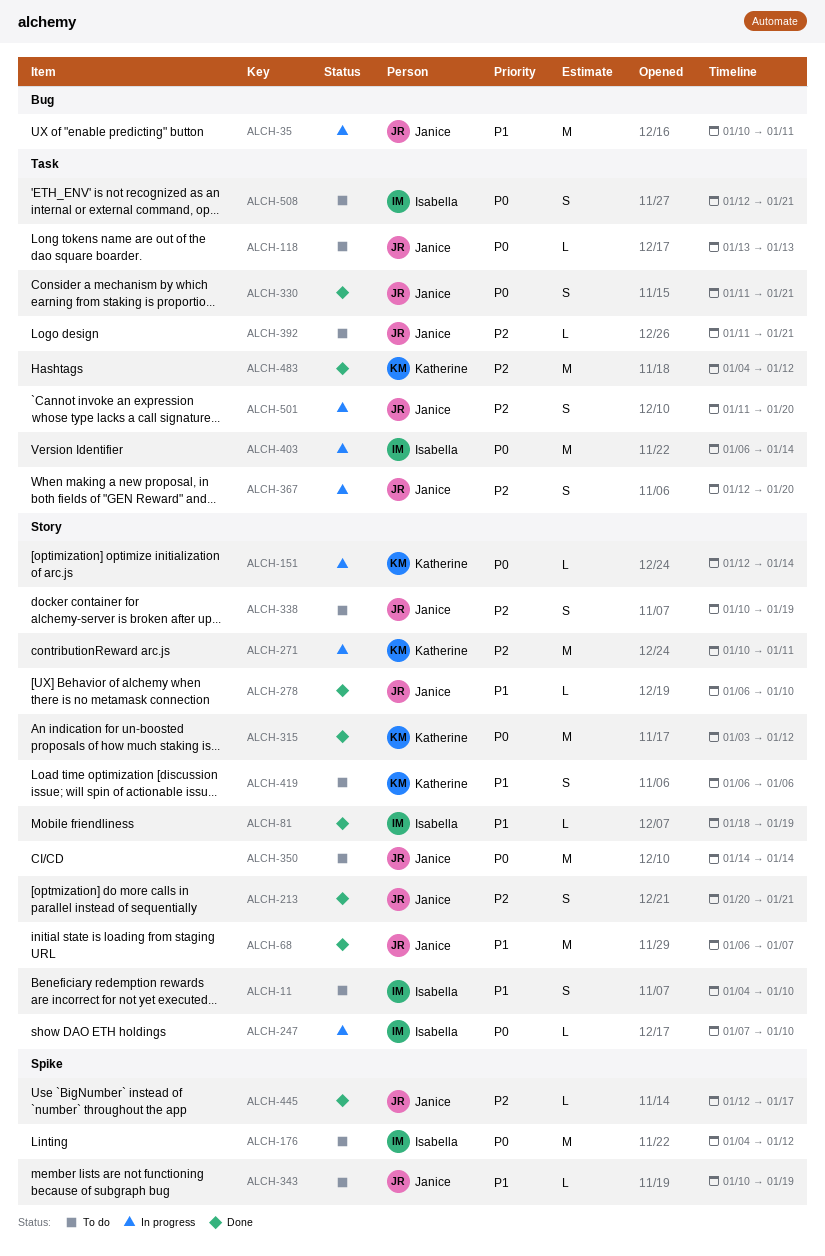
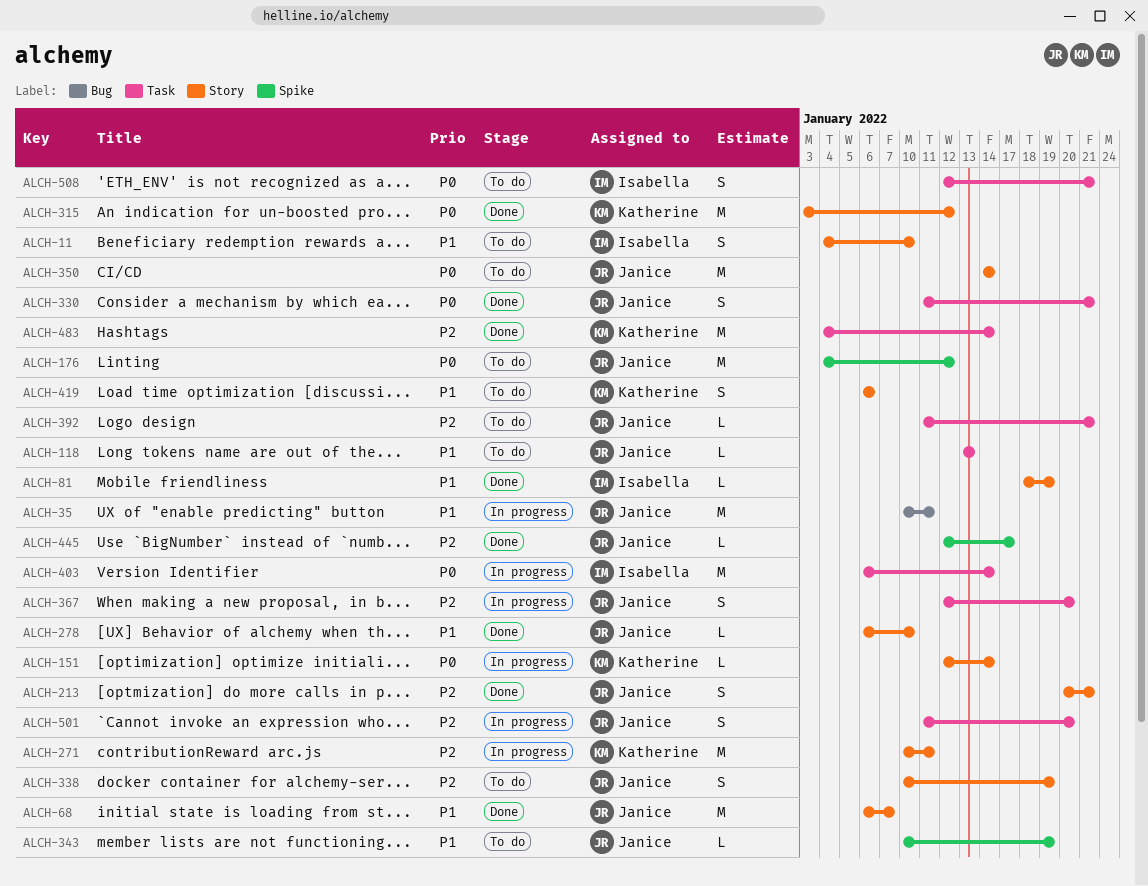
ALCH-118, priority: P0 -> P1
ALCH-176, owner: Isabella -> Janice
ALCH-247: present -> none
ALCH-483, due: Jan 12 -> Jan 14

